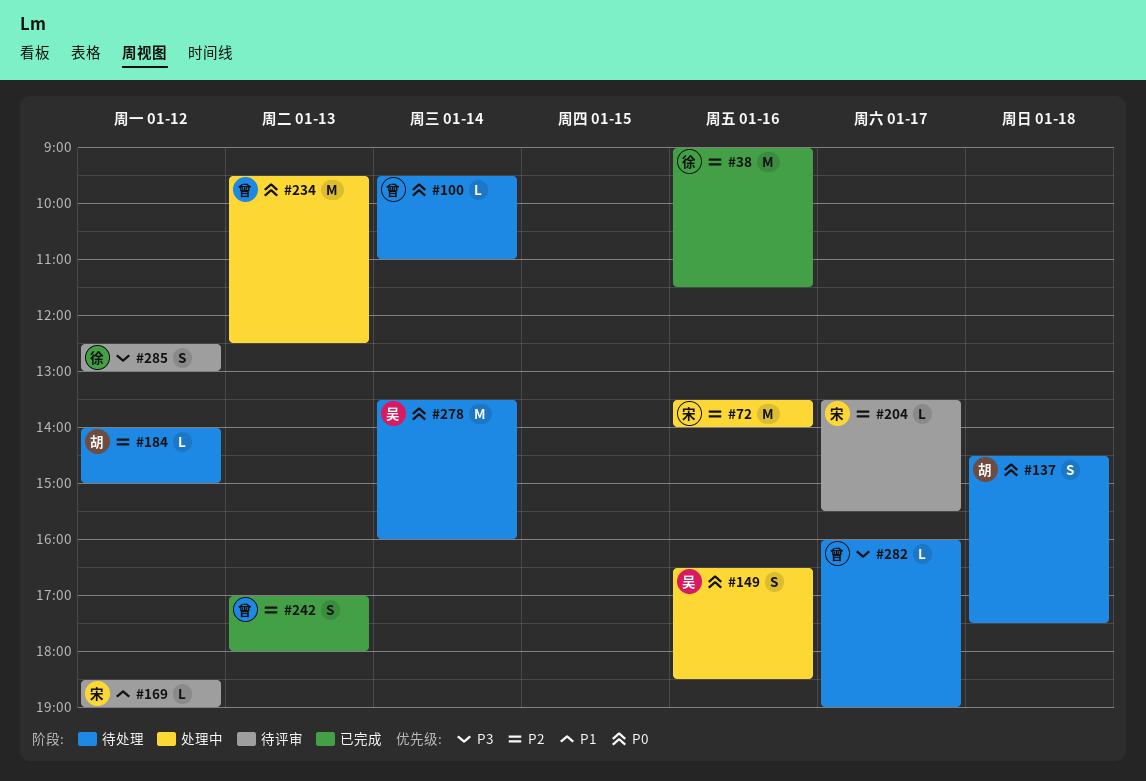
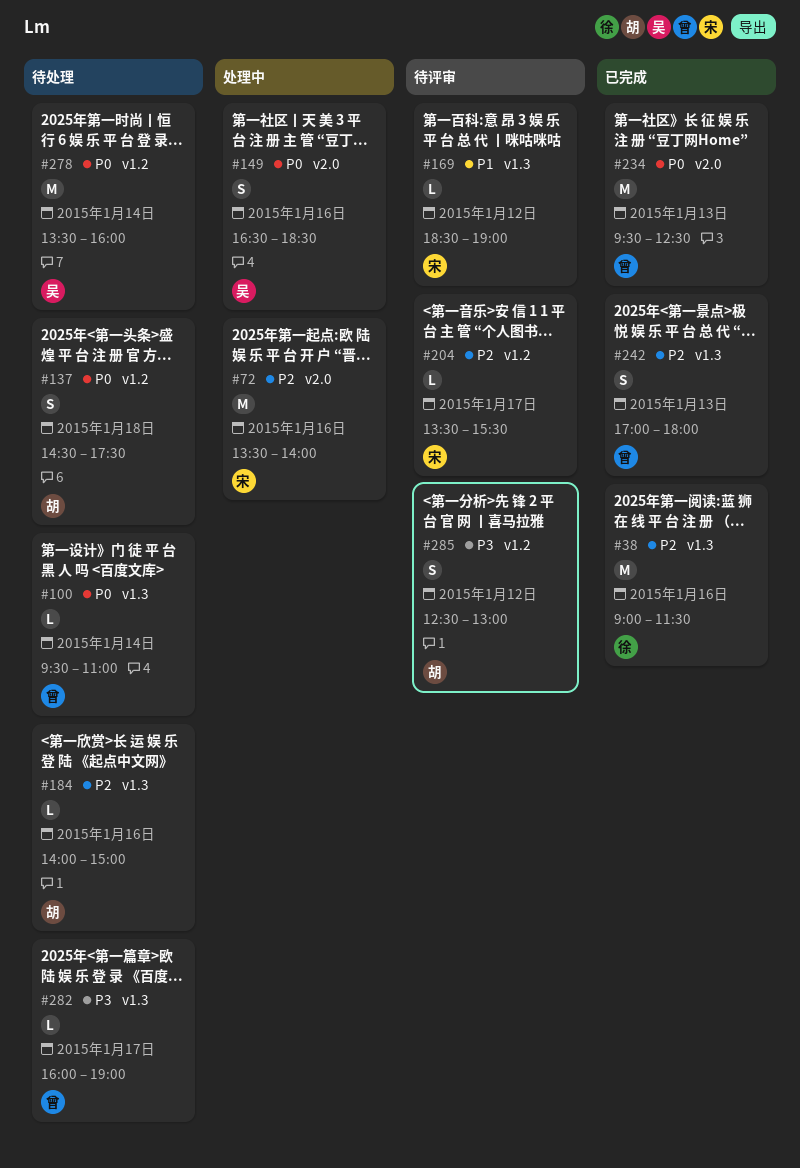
#184, day: Jan 12 -> Jan 16
#234, status: 处理中 -> 已完成
#285, owner: 徐 -> 胡

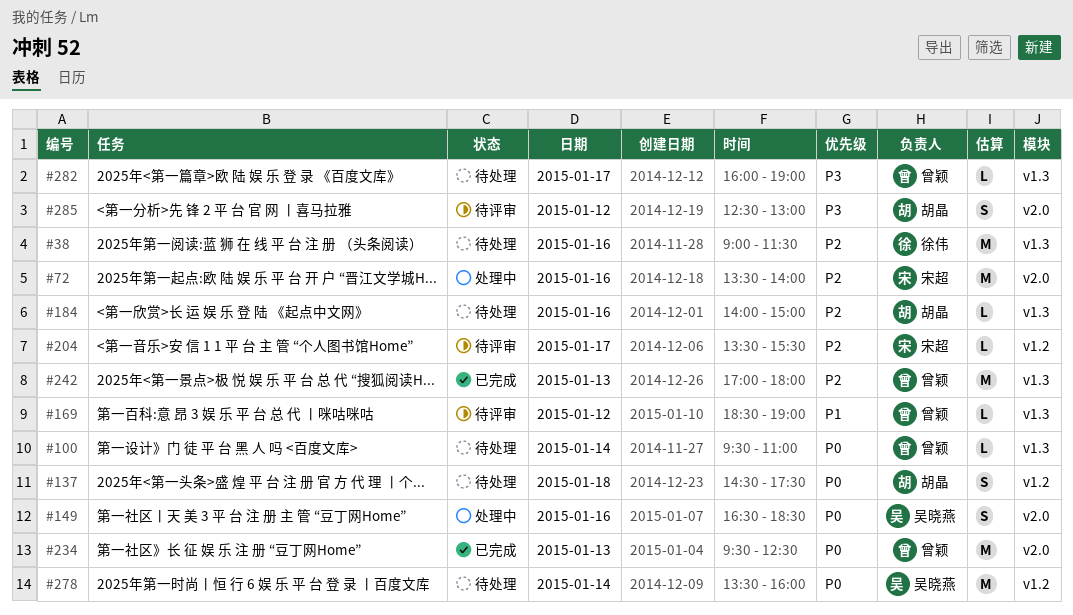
#38, status: 已完成 -> 待处理
#169, owner: 宋超 -> 曾颖
#242, estimate: S -> M
#285, label: v1.2 -> v2.0

